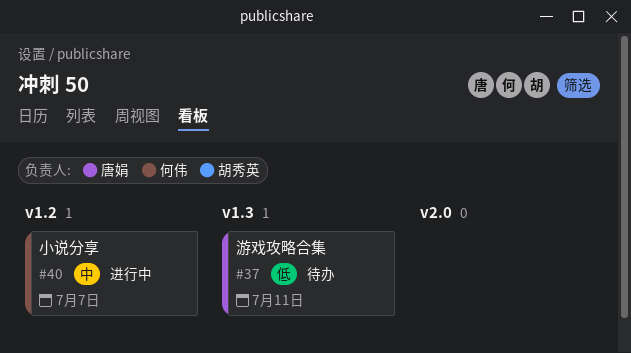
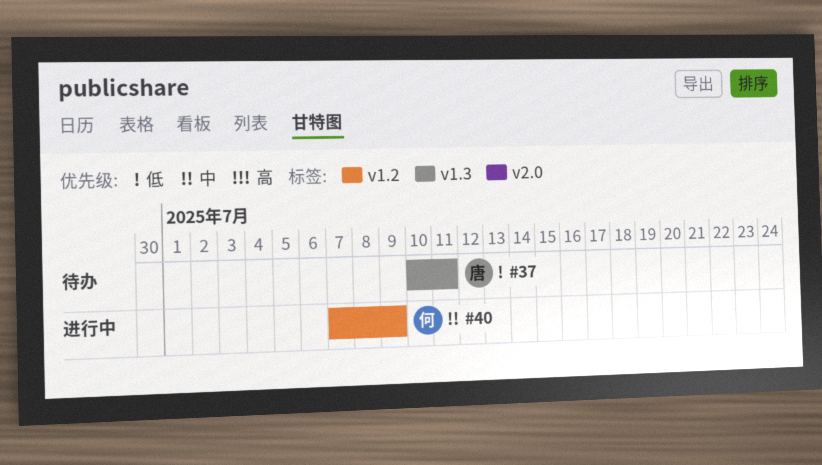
#40, due: Jul 7 -> Jul 9

